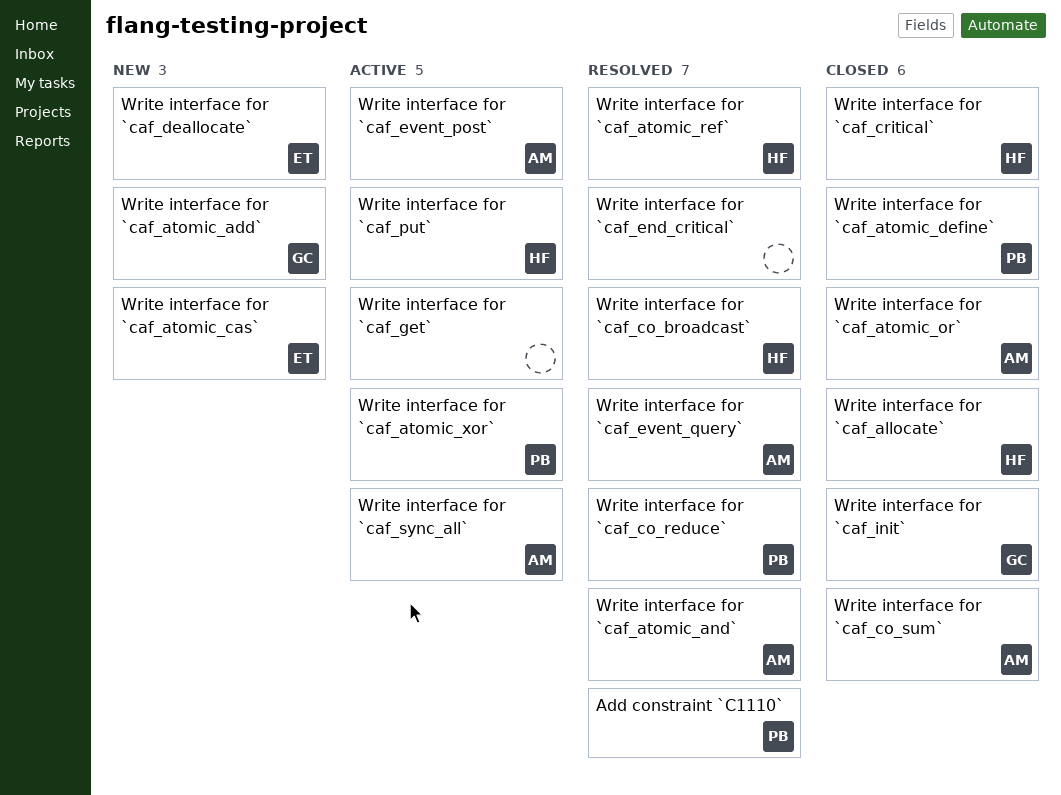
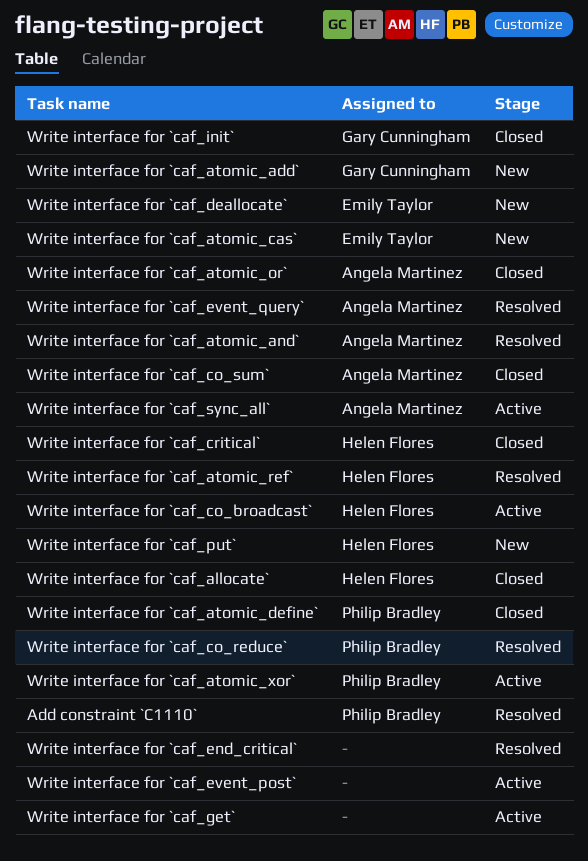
Write interface for `caf_co_broadcast`, status: Resolved -> Active
Write interface for `caf_event_post`, owner: Angela Martinez -> none
Write interface for `caf_put`, status: Active -> New

